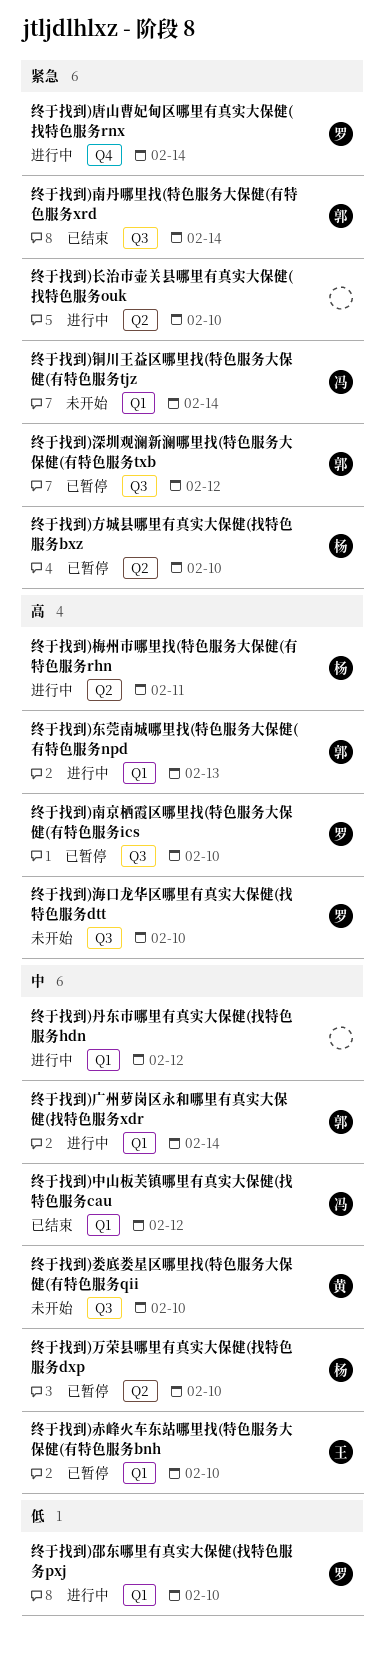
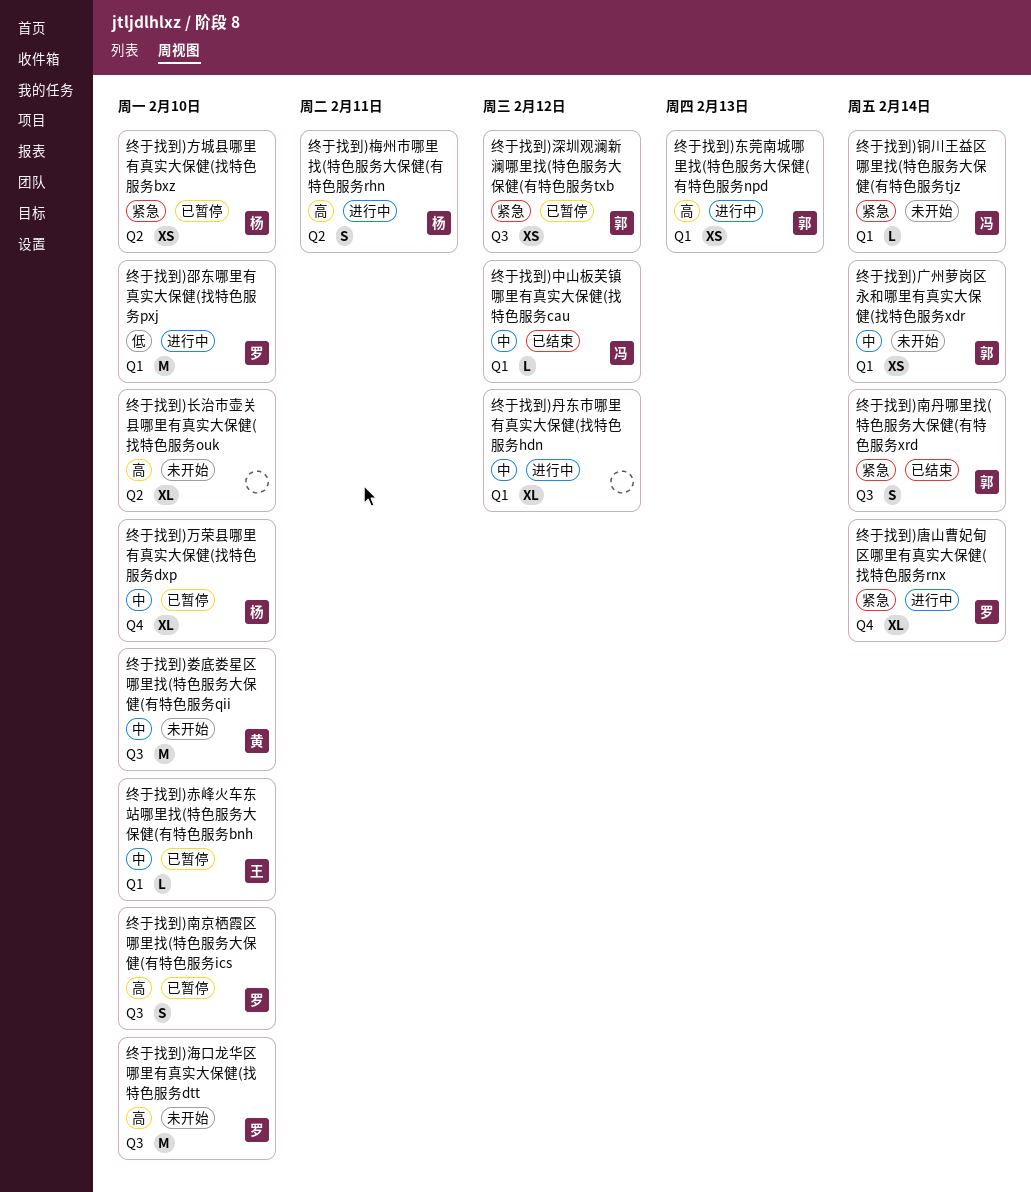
终于找到)万荣县哪里有真实大保健(找特色服务dxp, label: Q2 -> Q4
终于找到)广州萝岗区永和哪里有真实大保健(找特色服务xdr, status: 进行中 -> 未开始
终于找到)长治市壶关县哪里有真实大保健(找特色服务ouk, status: 进行中 -> 未开始
终于找到)长治市壶关县哪里有真实大保健(找特色服务ouk, priority: 紧急 -> 高

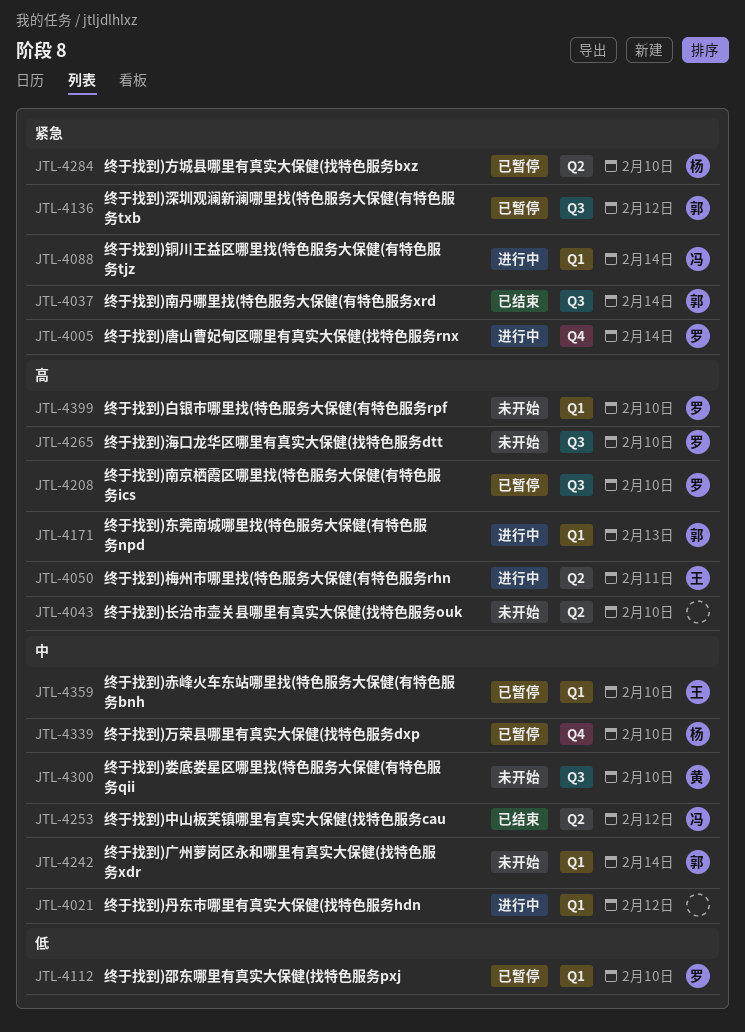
终于找到)中山板芙镇哪里有真实大保健(找特色服务cau, label: Q1 -> Q2
终于找到)梅州市哪里找(特色服务大保健(有特色服务rhn, owner: 杨 -> 王
终于找到)白银市哪里找(特色服务大保健(有特色服务rpf: none -> present
终于找到)邵东哪里有真实大保健(找特色服务pxj, status: 进行中 -> 已暂停
终于找到)铜川王益区哪里找(特色服务大保健(有特色服务tjz, status: 未开始 -> 进行中

